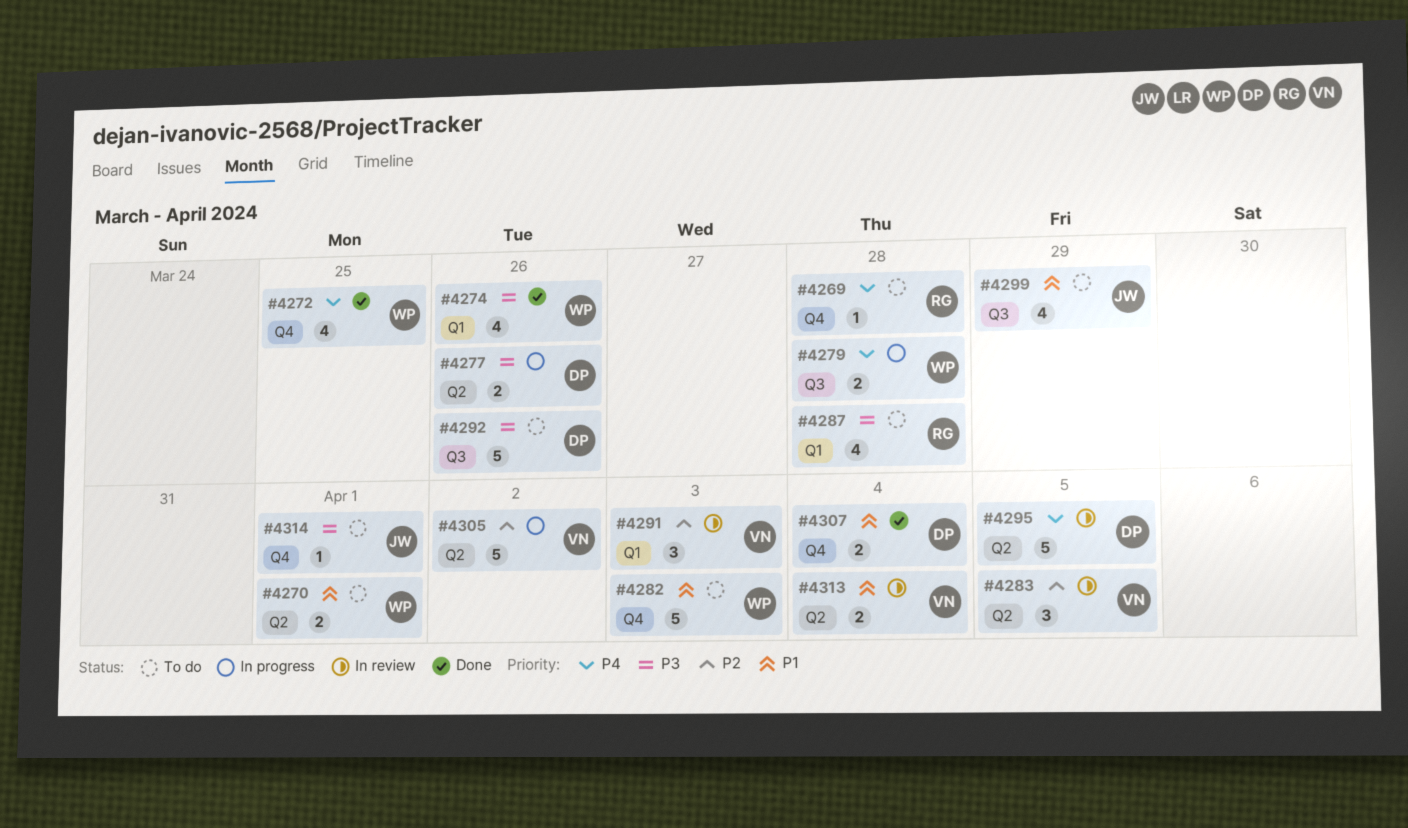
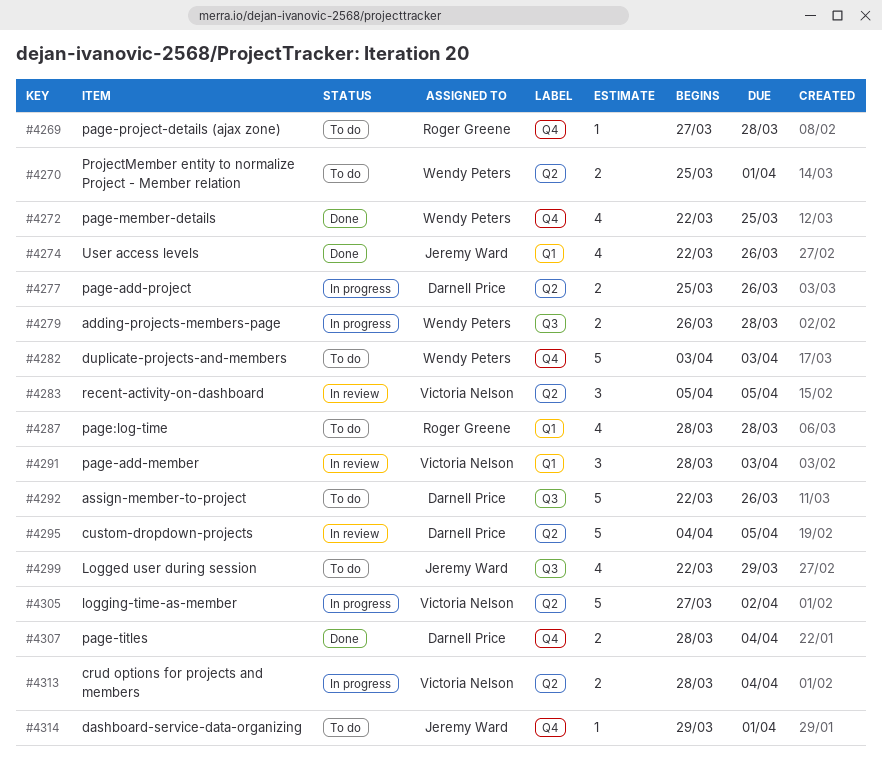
#4274, owner: Wendy Peters -> Jeremy Ward
#4313, status: In review -> In progress

